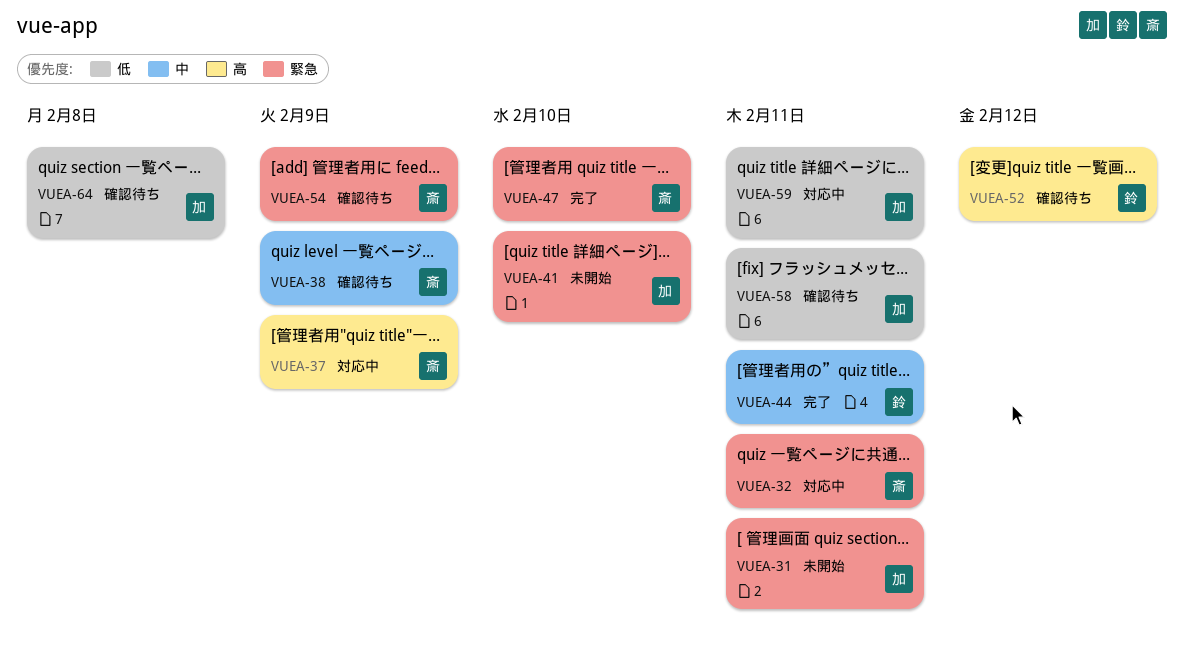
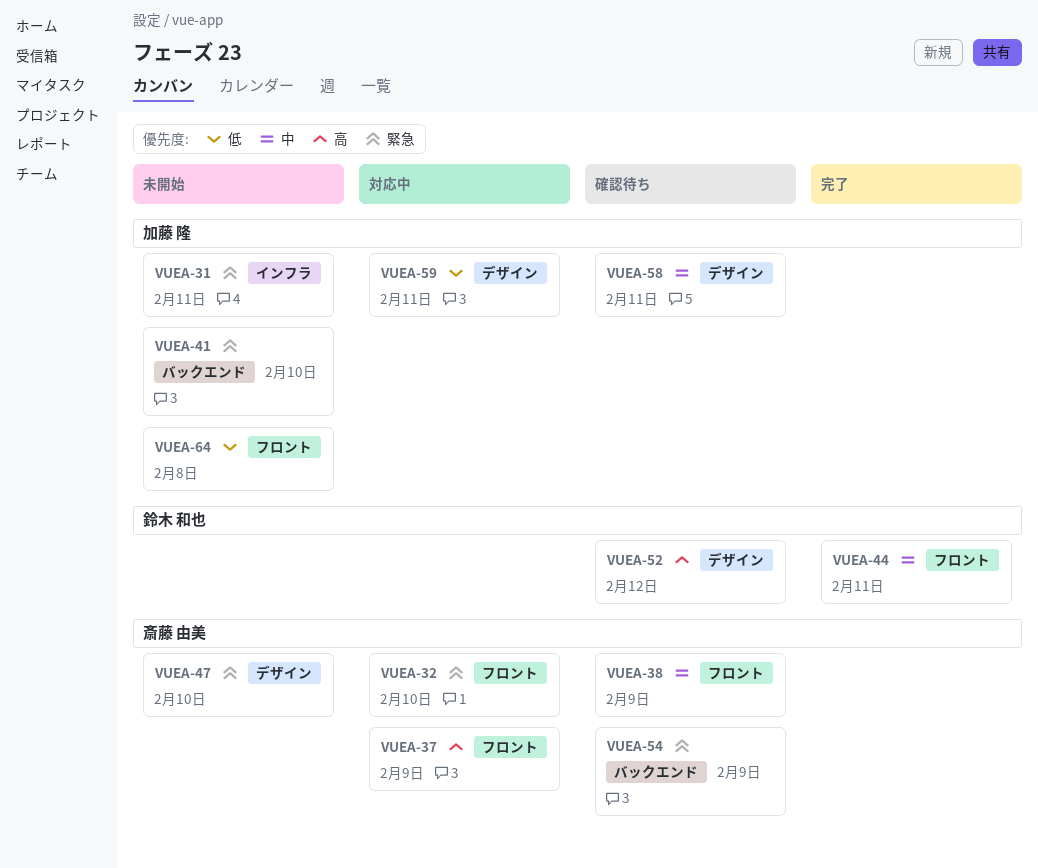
VUEA-32, due: Feb 11 -> Feb 10
VUEA-47, status: 完了 -> 未開始
VUEA-58, priority: 低 -> 中
VUEA-64, status: 確認待ち -> 未開始

